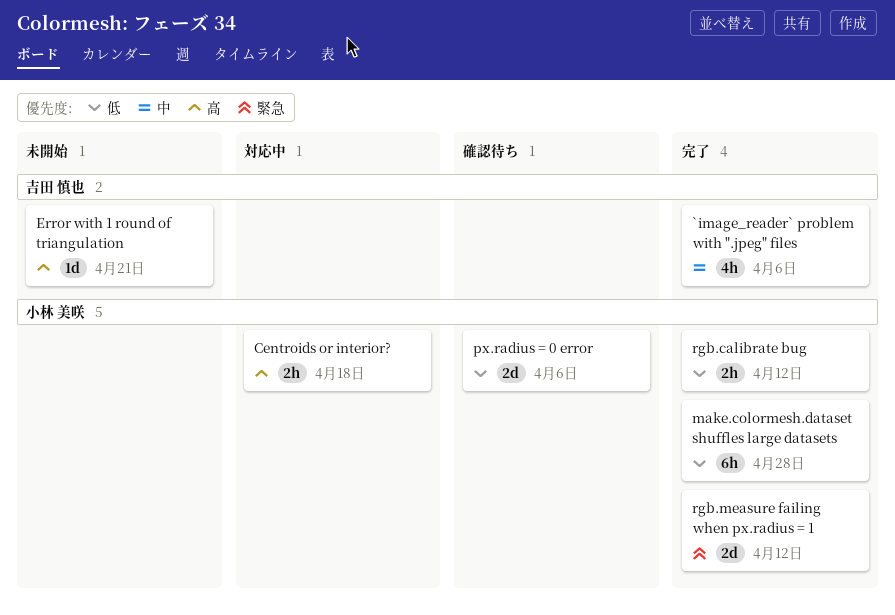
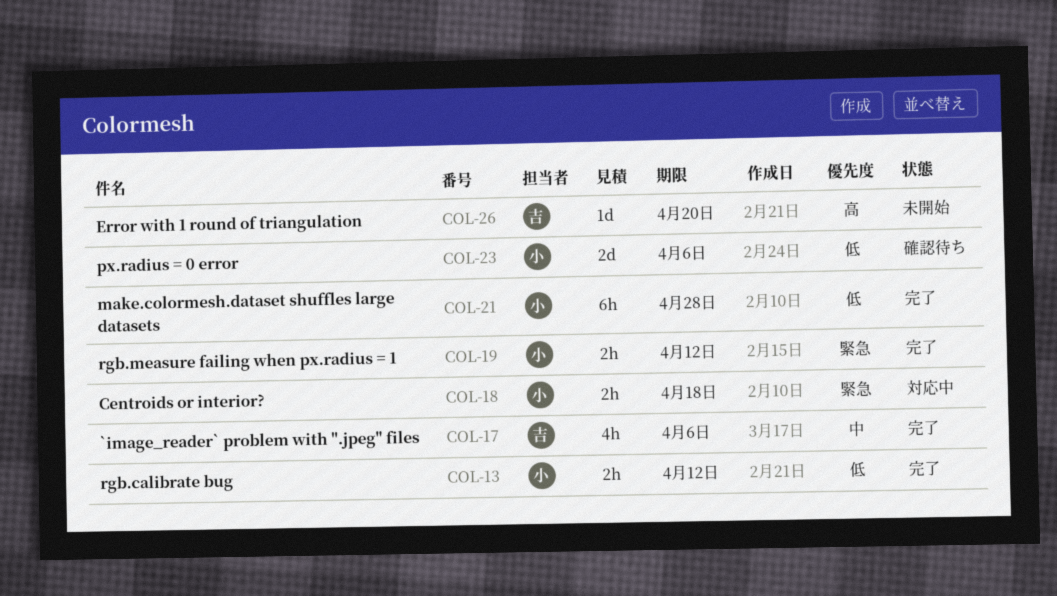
Centroids or interior?, priority: 高 -> 緊急
Error with 1 round of triangulation, due: Apr 21 -> Apr 20
rgb.measure failing when px.radius = 1, estimate: 2d -> 2h

